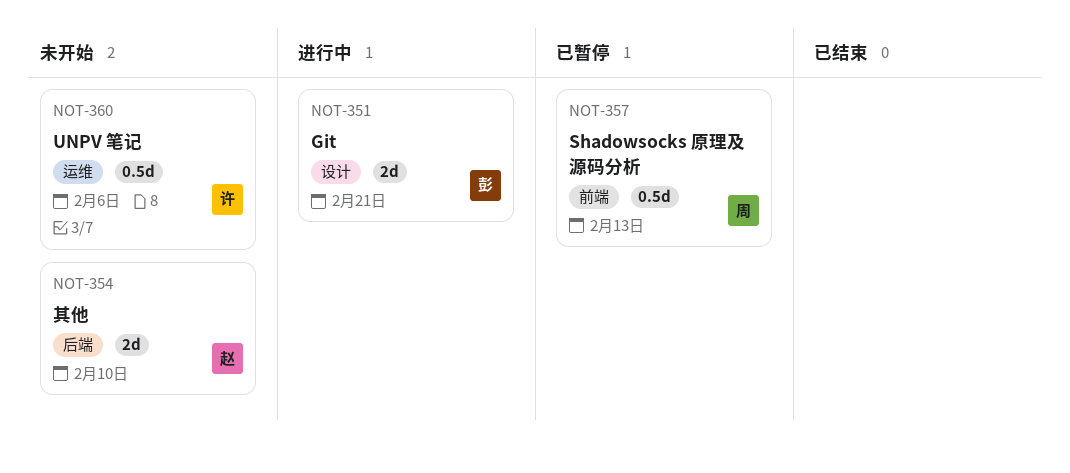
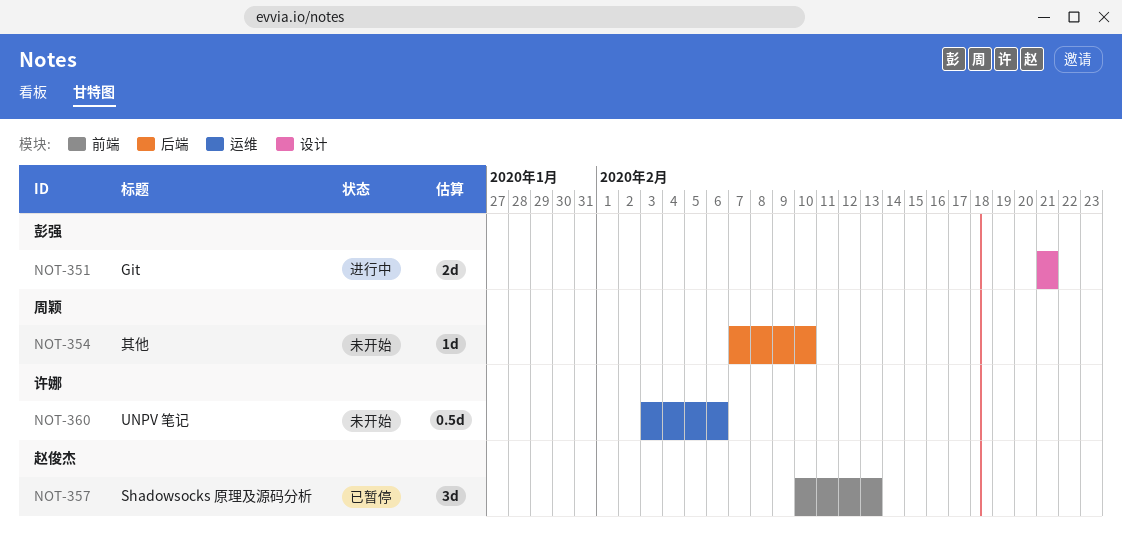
NOT-354, owner: 赵俊杰 -> 周颖
NOT-354, estimate: 2d -> 1d
NOT-357, owner: 周颖 -> 赵俊杰
NOT-357, estimate: 0.5d -> 3d

